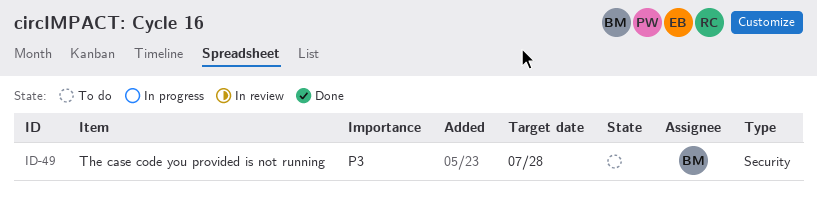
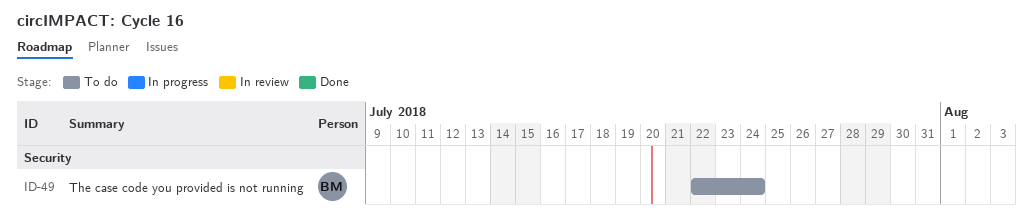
ID-49, due: Jul 28 -> Jul 24

